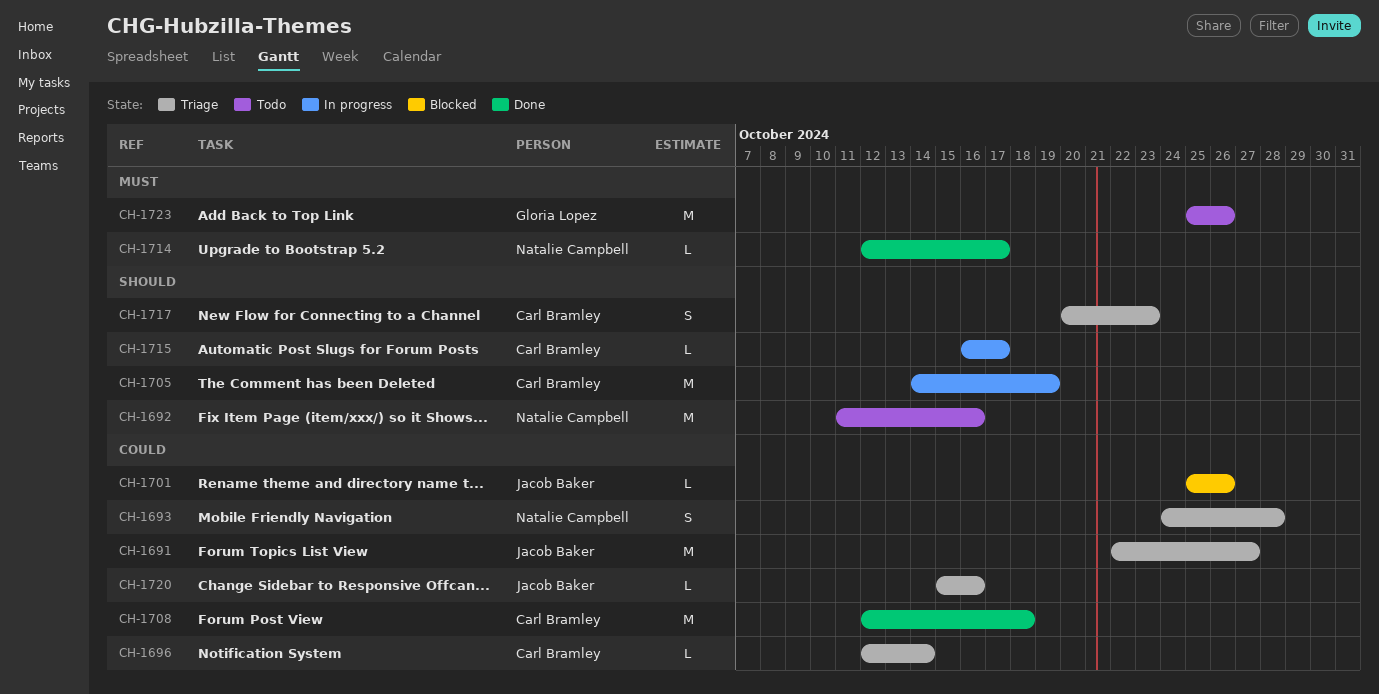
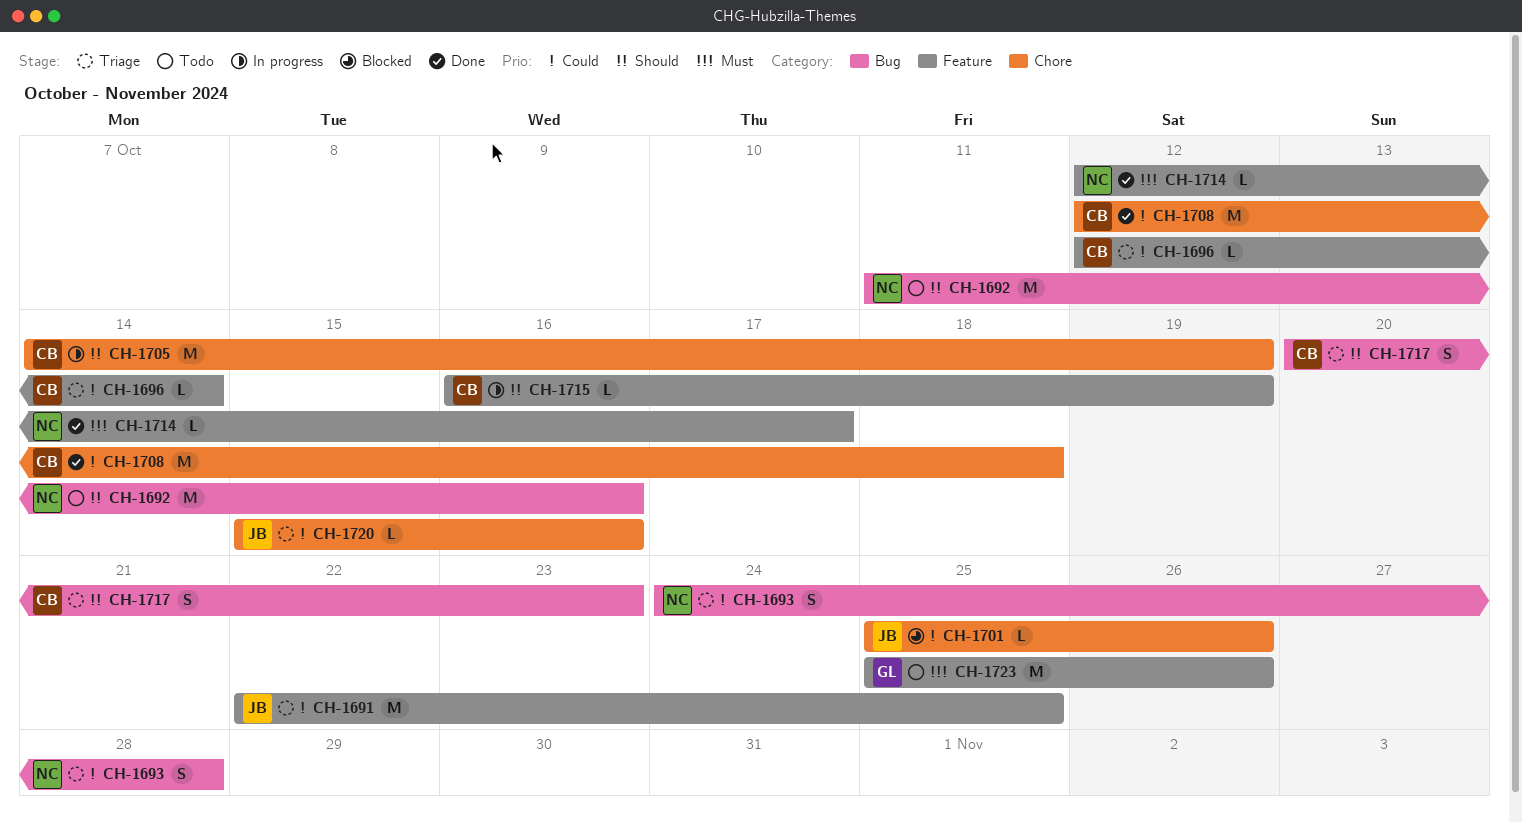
CH-1691, due: Oct 27 -> Oct 25
CH-1715, due: Oct 17 -> Oct 19

